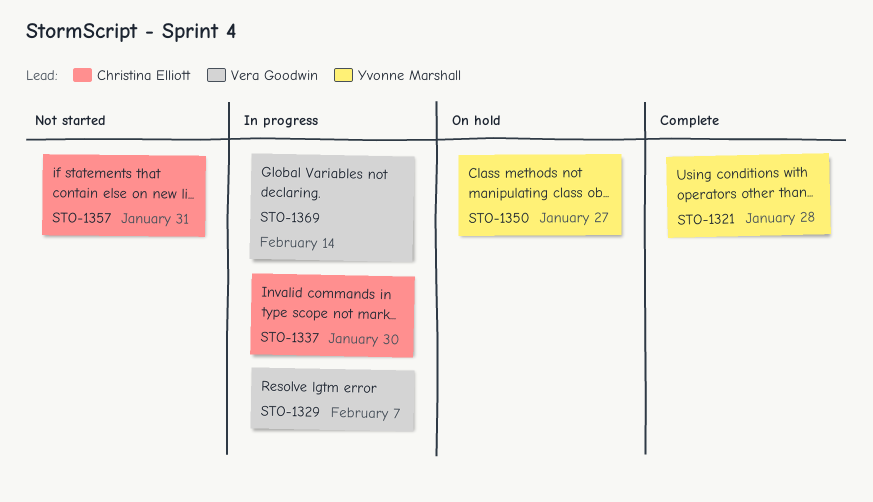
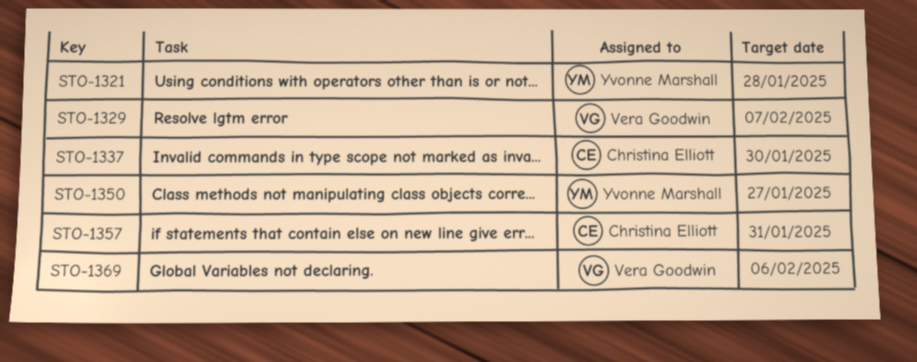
STO-1369, due: Feb 14 -> Feb 6

